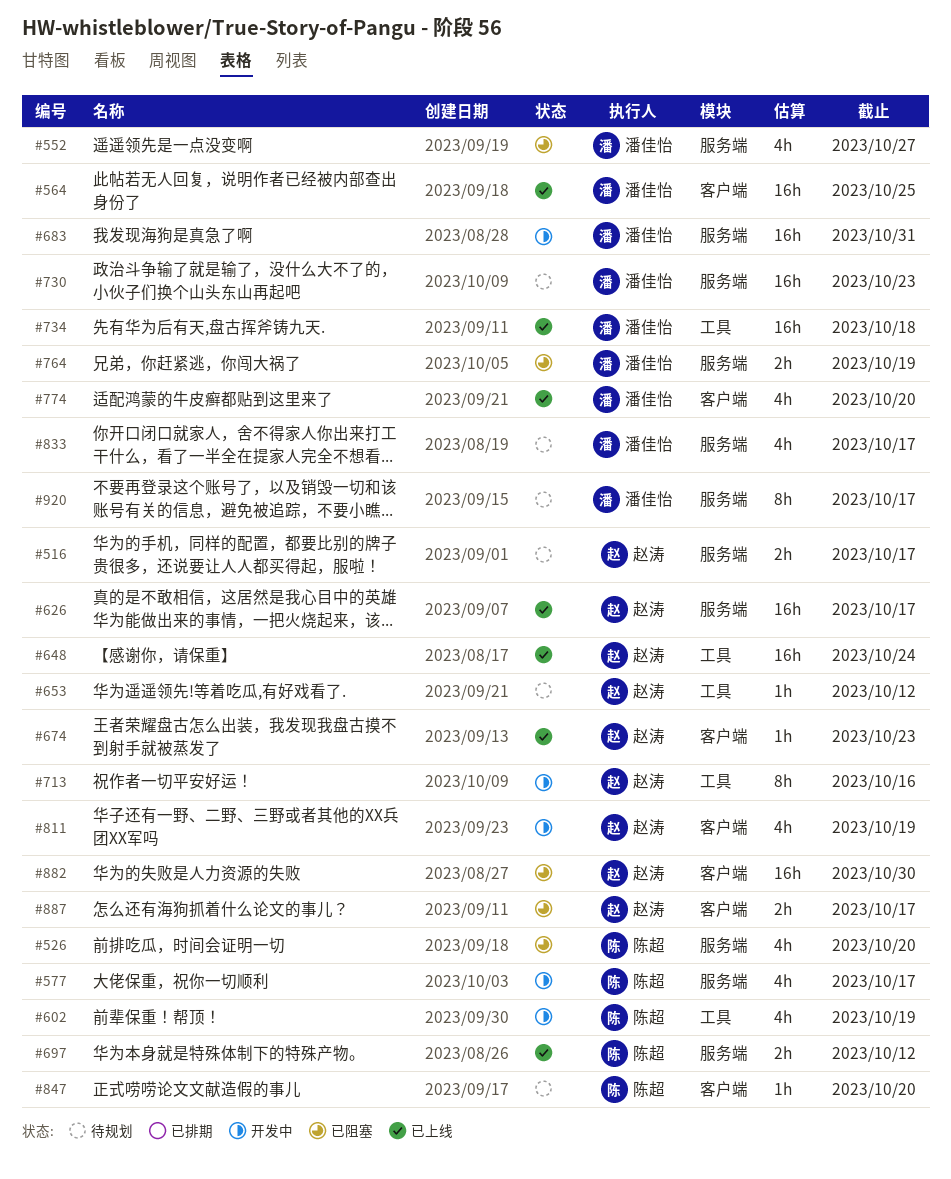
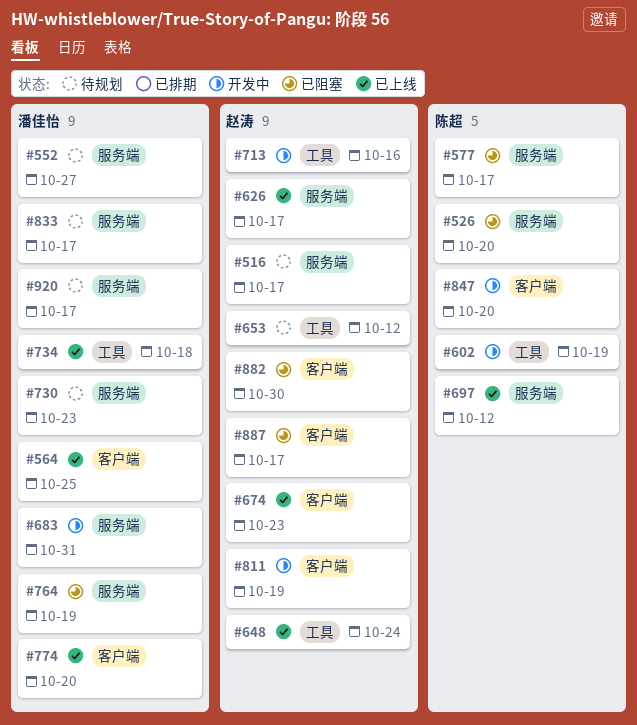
#552, status: 已阻塞 -> 待规划
#577, status: 开发中 -> 已阻塞
#847, status: 待规划 -> 开发中

